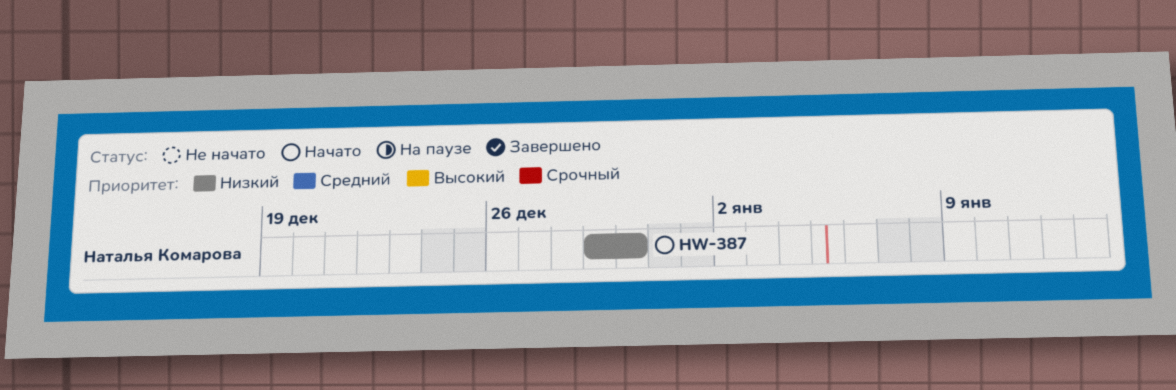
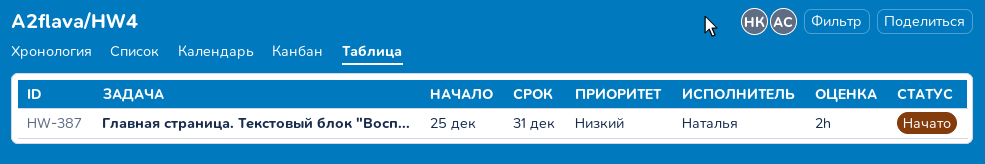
HW-387, start: Dec 29 -> Dec 25
HW-387, due: Dec 30 -> Dec 31

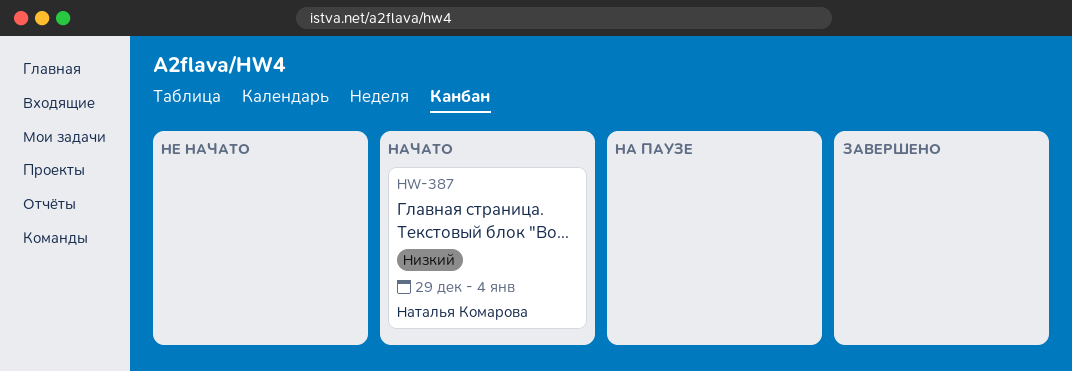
HW-387, start: Dec 25 -> Dec 29
HW-387, due: Dec 31 -> Jan 4

